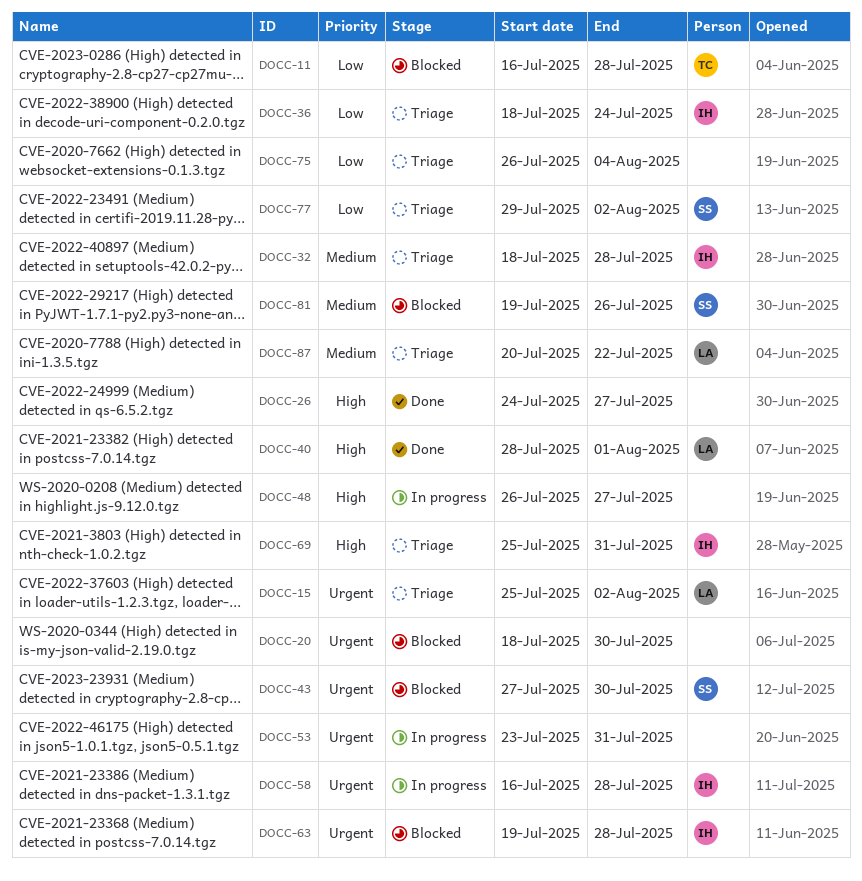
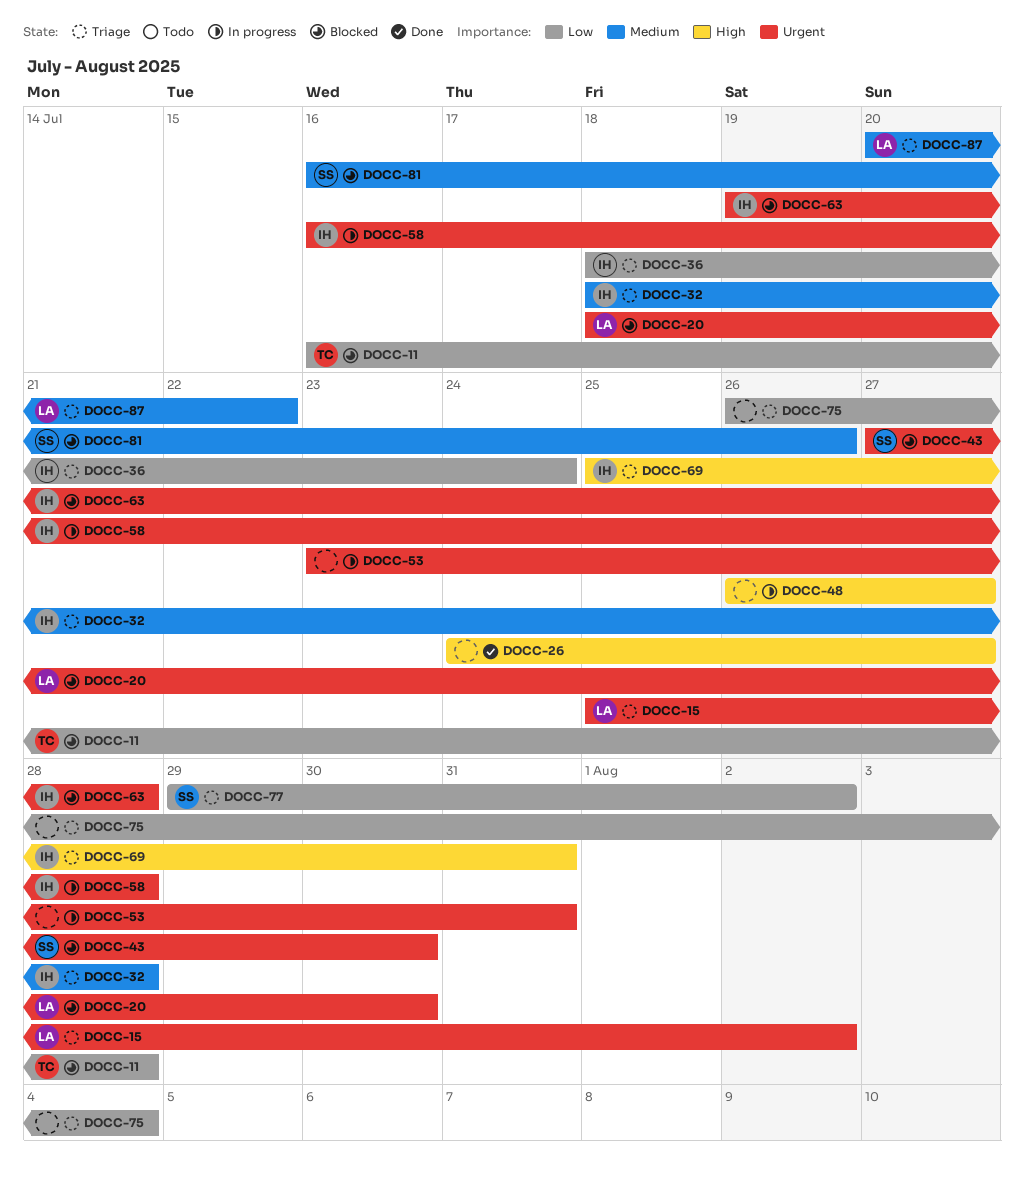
DOCC-20, owner: none -> LA
DOCC-40: present -> none
DOCC-81, start: Jul 19 -> Jul 16

